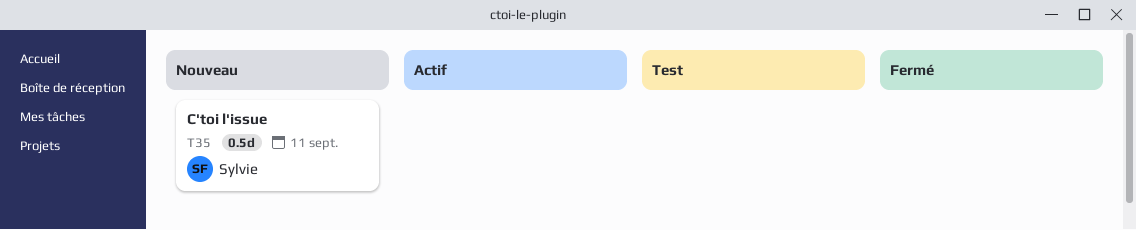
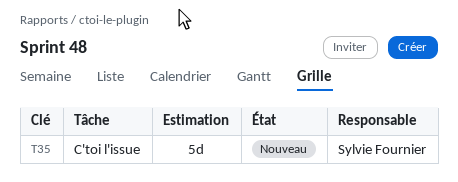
T35, estimate: 0.5d -> 5d

